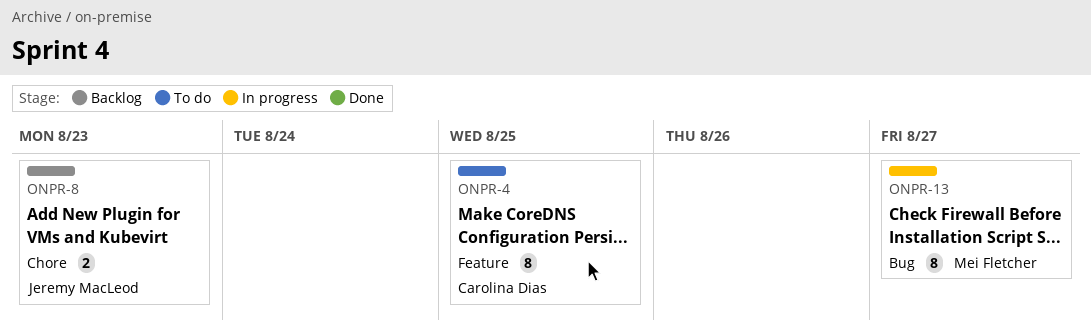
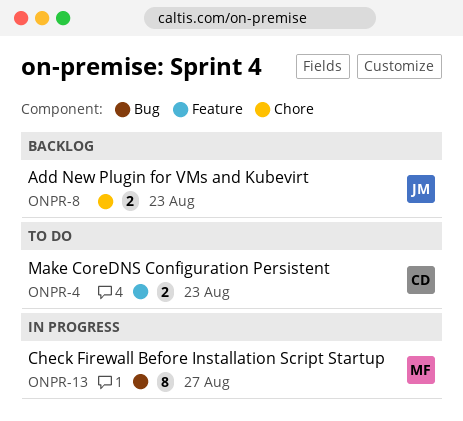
ONPR-4, estimate: 8 -> 2
ONPR-4, due: Aug 25 -> Aug 23

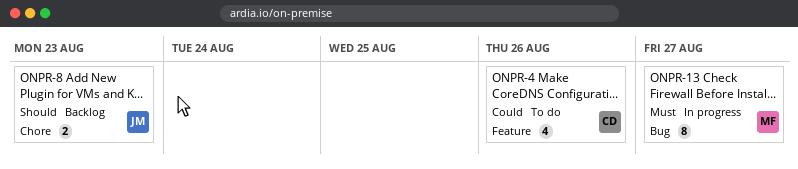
ONPR-4, estimate: 2 -> 4
ONPR-4, due: Aug 23 -> Aug 26

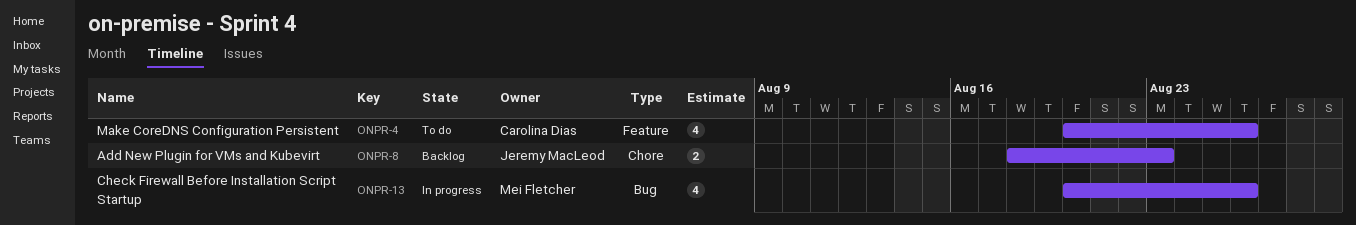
ONPR-13, estimate: 8 -> 4
ONPR-13, due: Aug 27 -> Aug 26

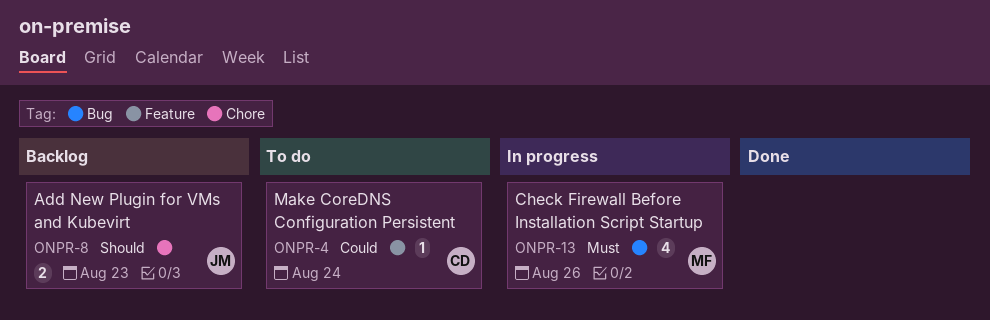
ONPR-4, estimate: 4 -> 1
ONPR-4, due: Aug 26 -> Aug 24

